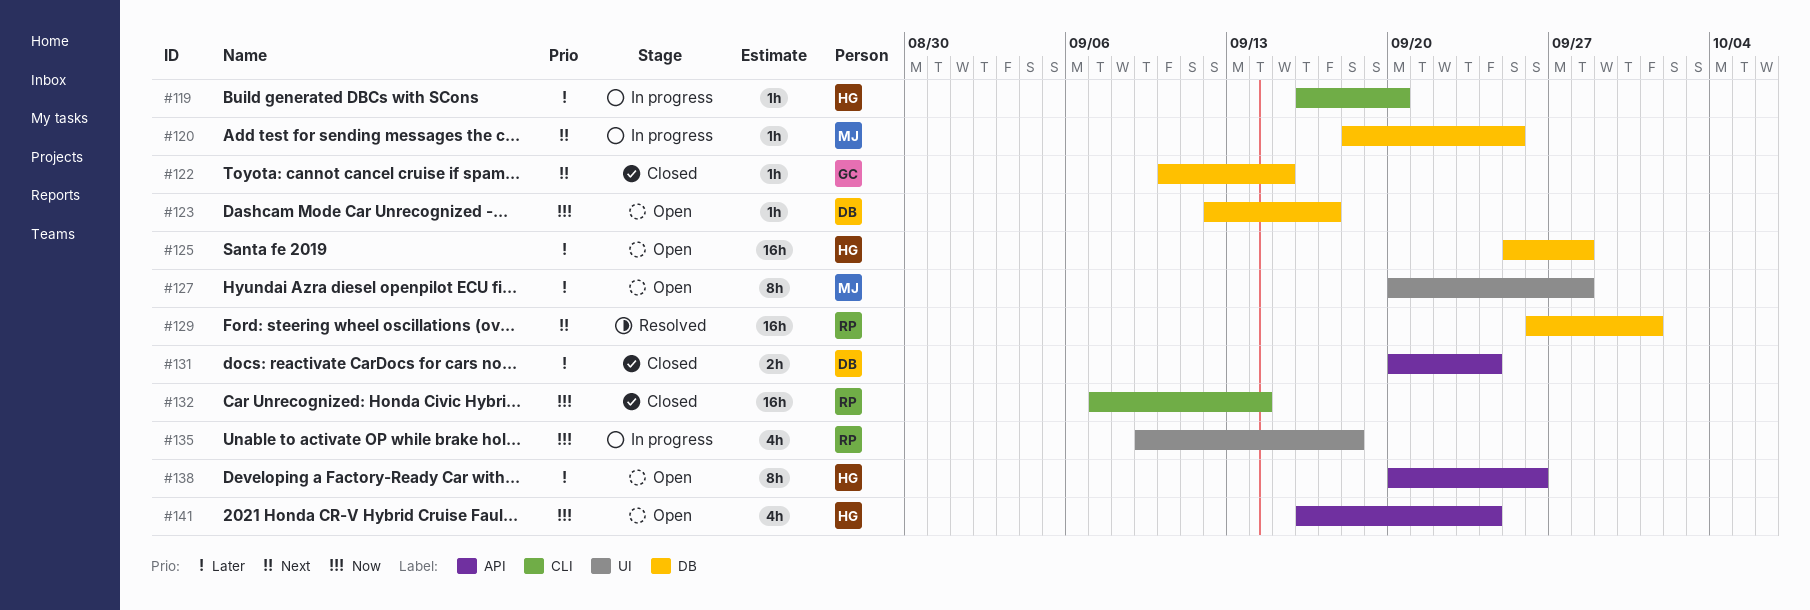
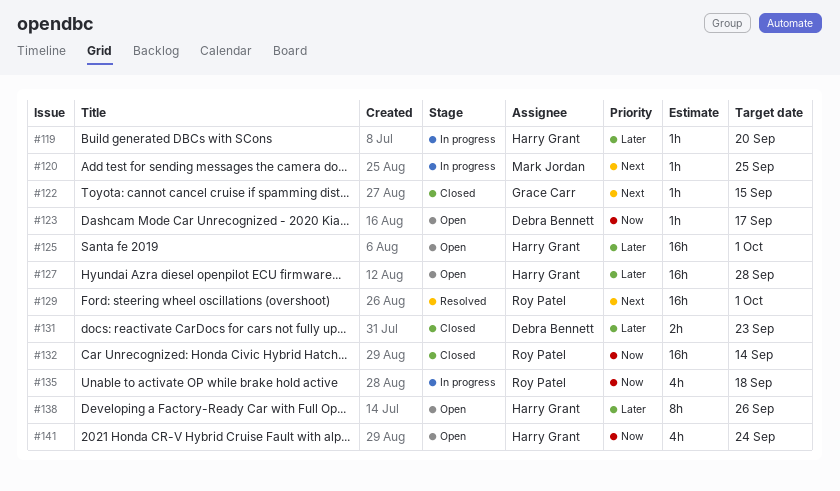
#125, due: Sep 28 -> Oct 1
#127, owner: Mark Jordan -> Harry Grant
#127, estimate: 8h -> 16h
#131, due: Sep 24 -> Sep 23

